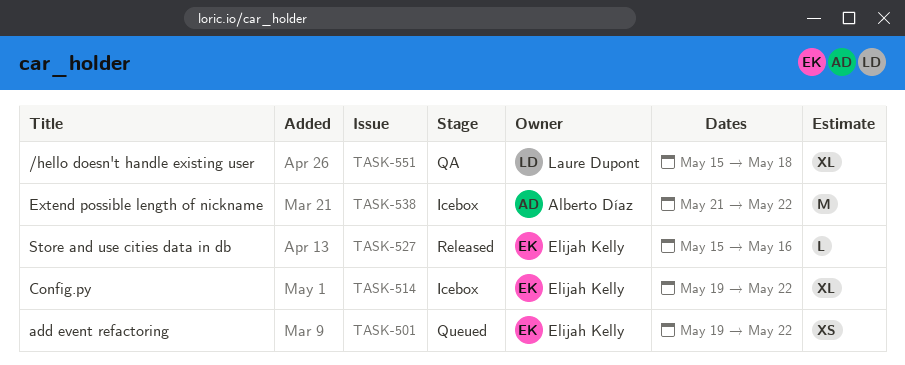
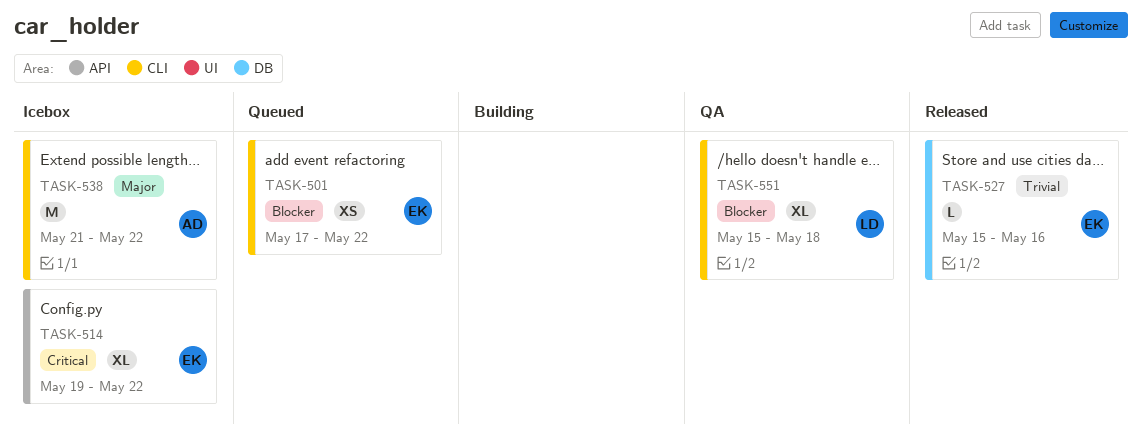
TASK-501, start: May 19 -> May 17

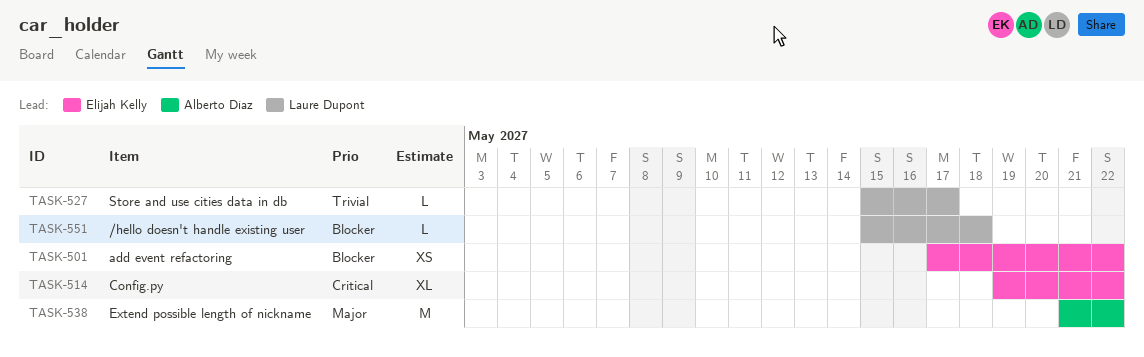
TASK-527, owner: Elijah Kelly -> Laure Dupont
TASK-527, due: May 16 -> May 17
TASK-551, estimate: XL -> L

